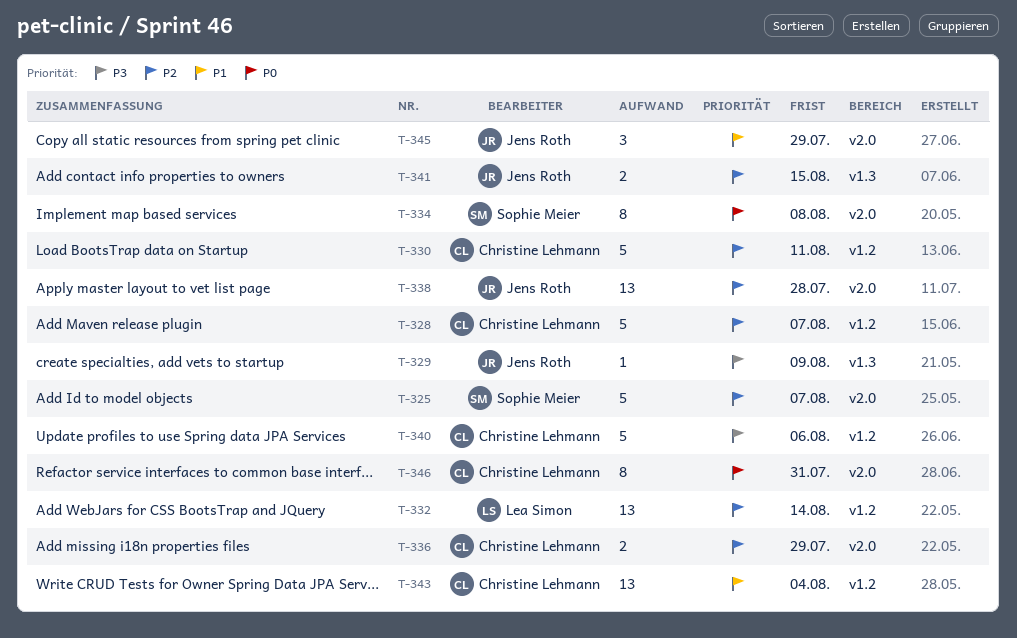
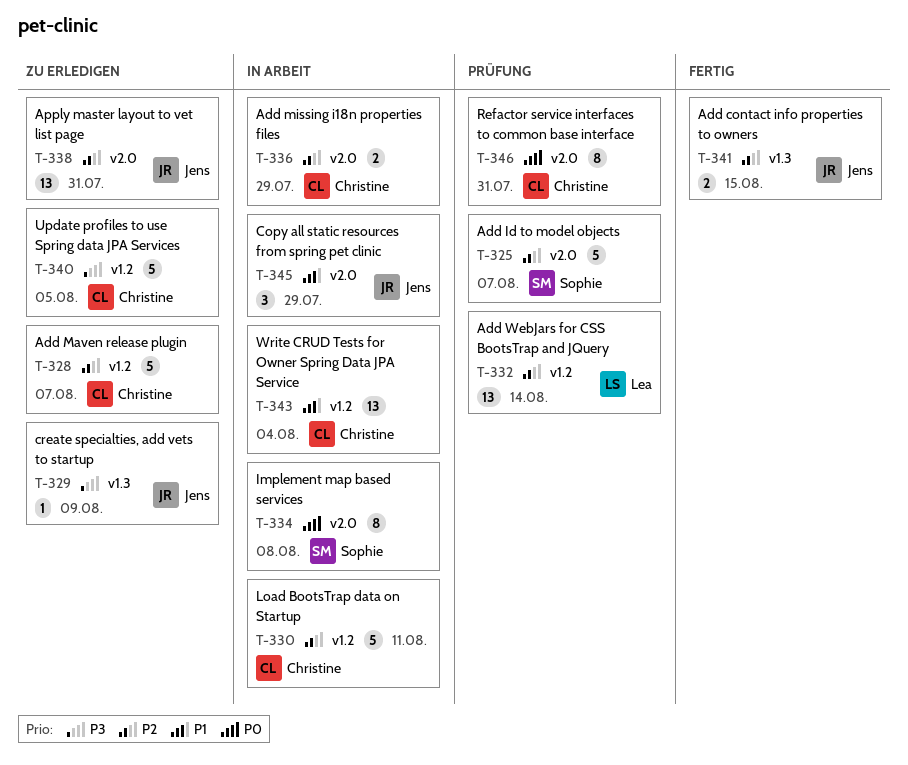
T-338, due: Jul 28 -> Jul 31
T-340, due: Aug 6 -> Aug 5

